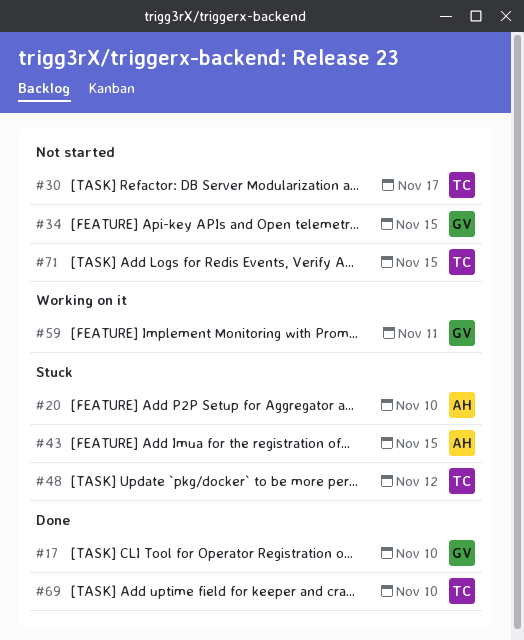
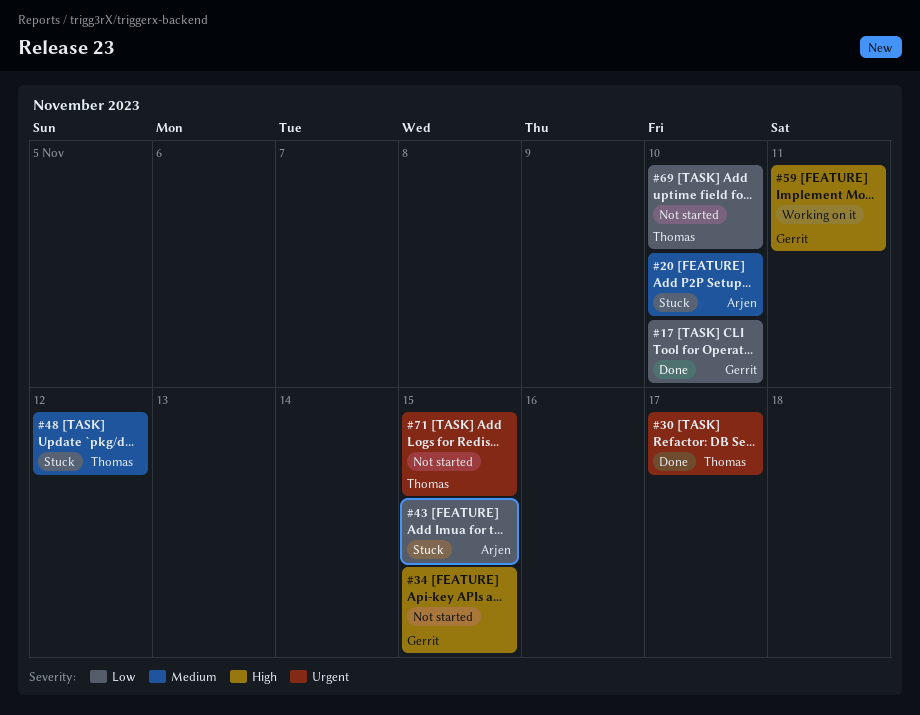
#30, status: Not started -> Done
#69, status: Done -> Not started

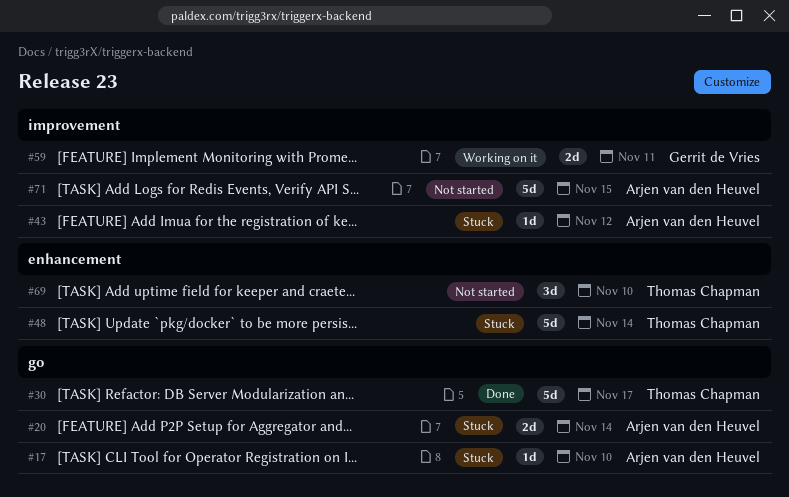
#17, status: Done -> Stuck
#17, owner: Gerrit de Vries -> Arjen van den Heuvel
#20, due: Nov 10 -> Nov 14
#34: present -> none
#43, due: Nov 15 -> Nov 12
#48, due: Nov 12 -> Nov 14
#71, owner: Thomas Chapman -> Arjen van den Heuvel

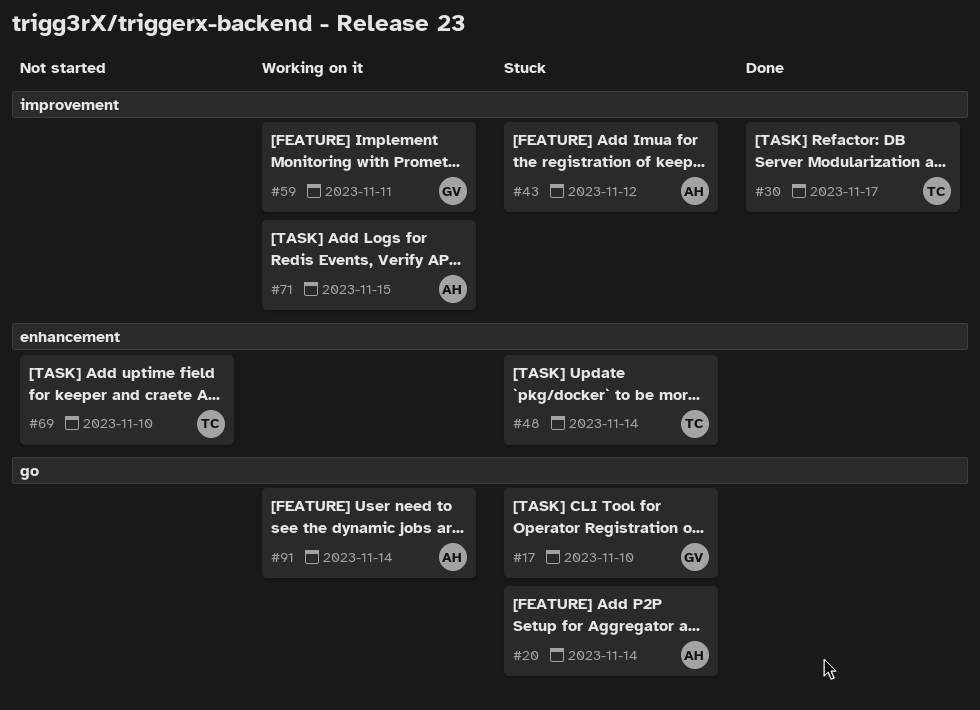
#17, owner: Arjen van den Heuvel -> Gerrit de Vries
#30, label: go -> improvement
#71, status: Not started -> Working on it
#91: none -> present

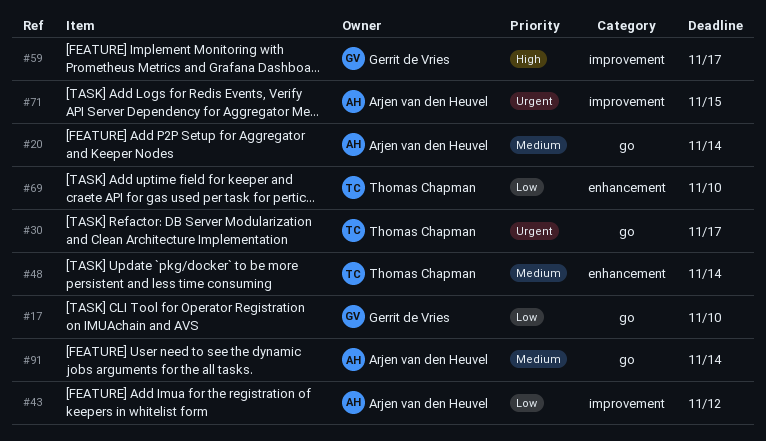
#30, label: improvement -> go
#59, due: Nov 11 -> Nov 17

